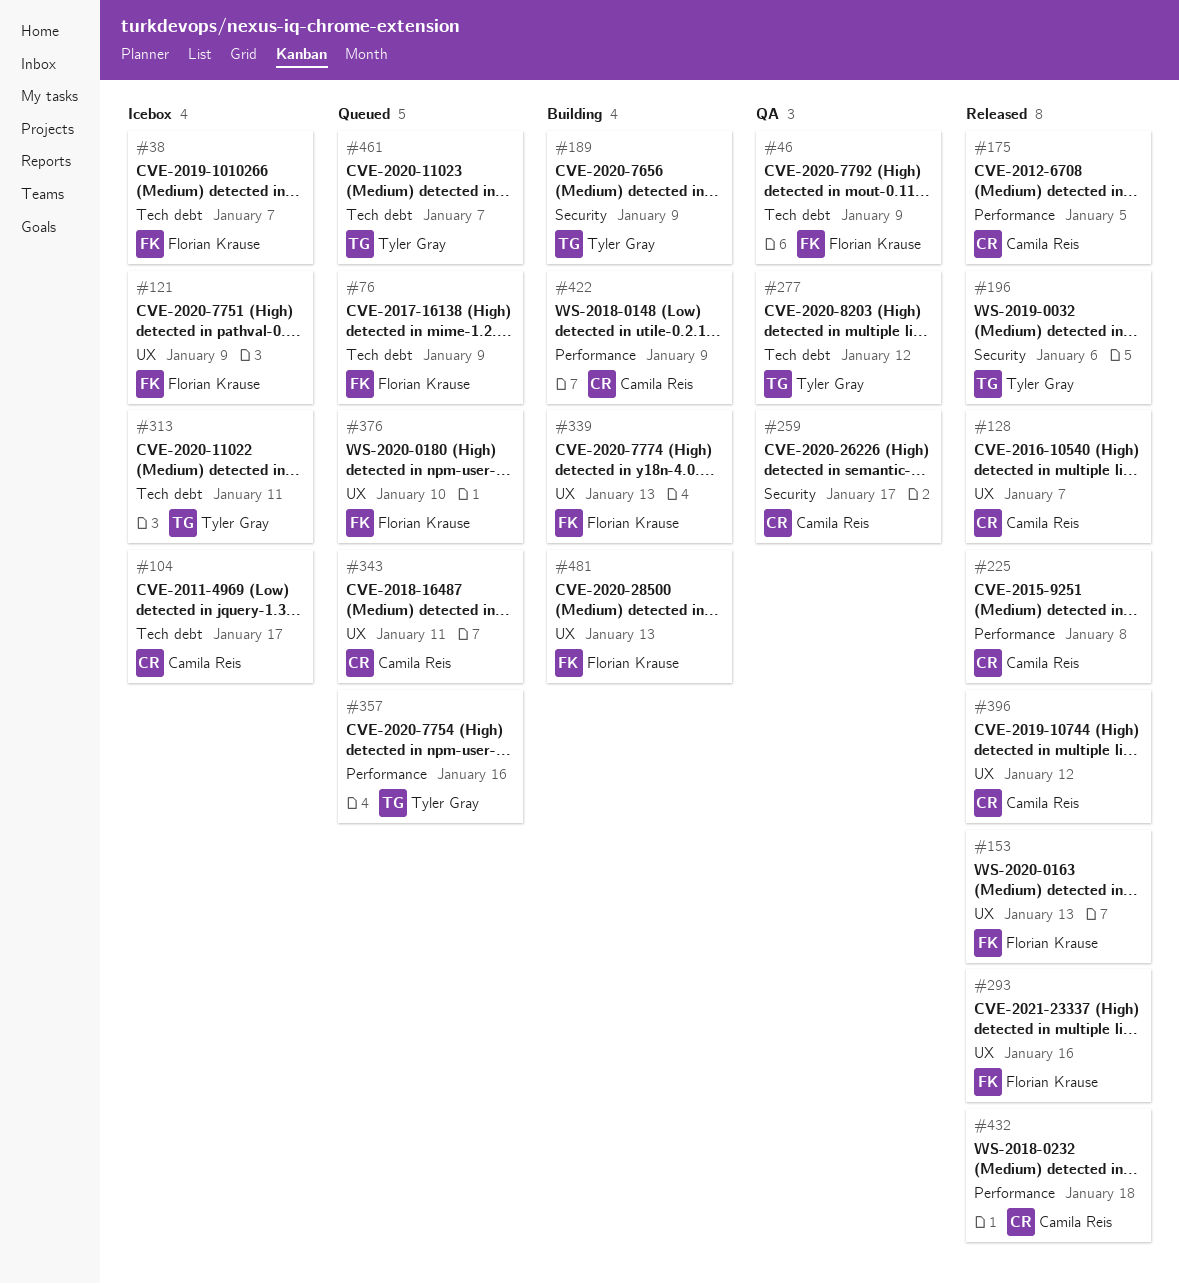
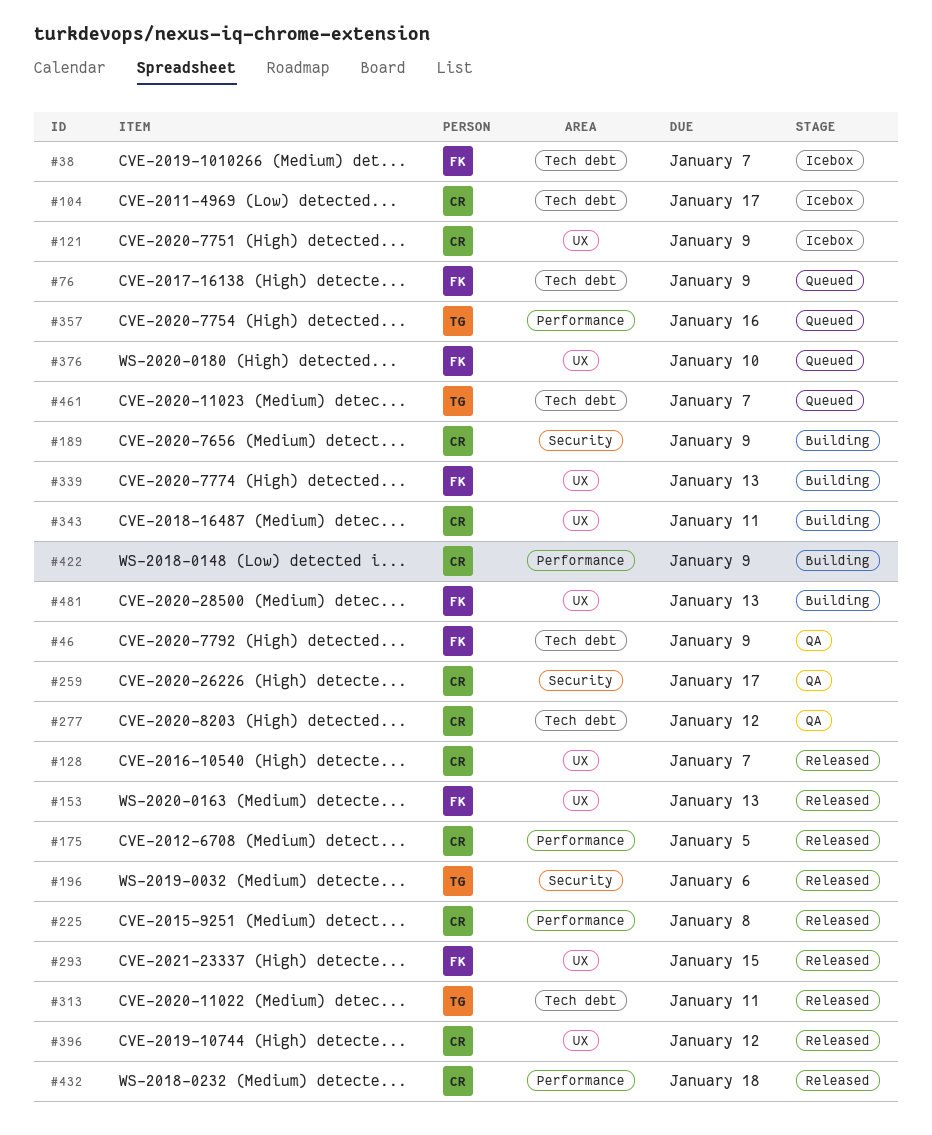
#121, owner: Florian Krause -> Camila Reis
#189, owner: Tyler Gray -> Camila Reis
#277, owner: Tyler Gray -> Camila Reis
#293, due: Jan 16 -> Jan 15
#313, status: Icebox -> Released
#343, status: Queued -> Building

